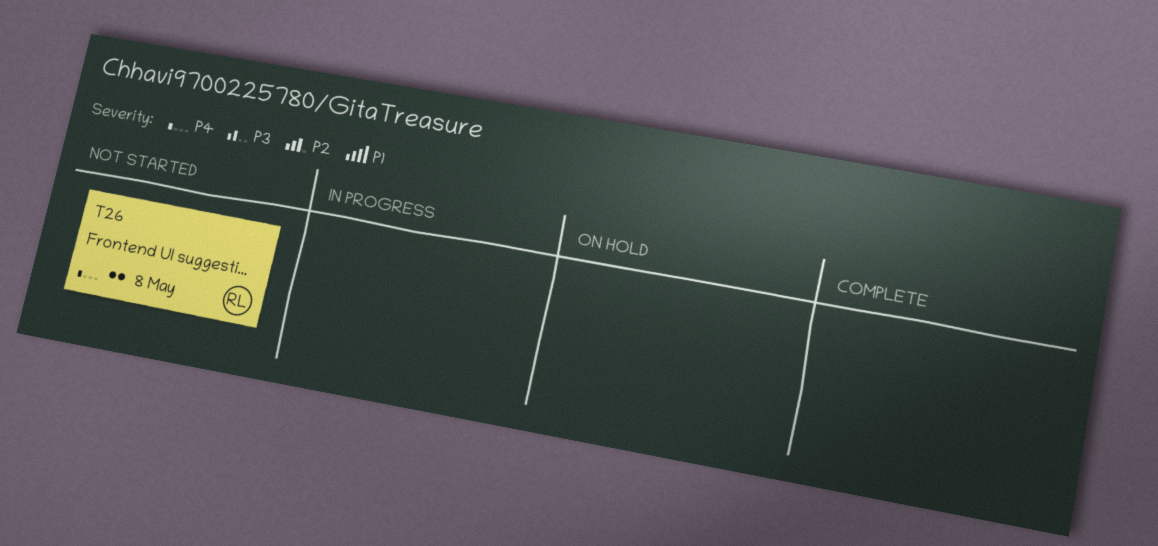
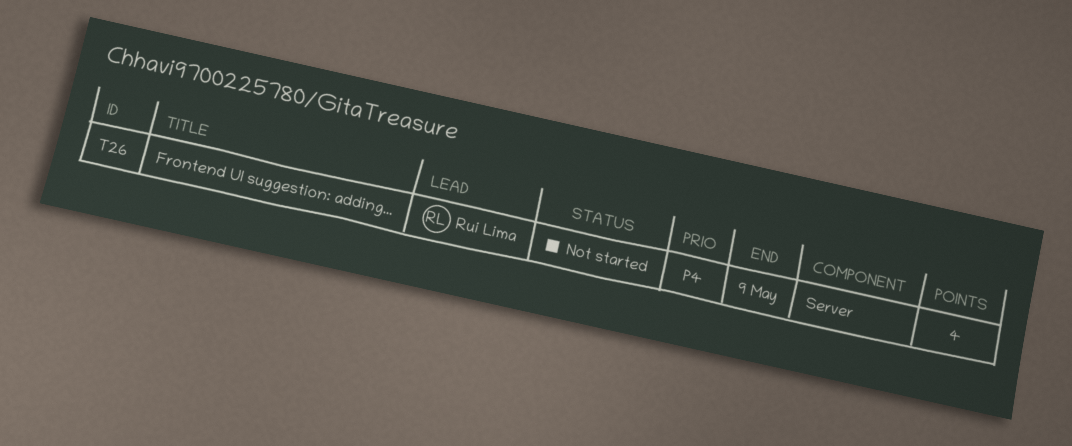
T26, estimate: 2 -> 4
T26, due: May 8 -> May 9

